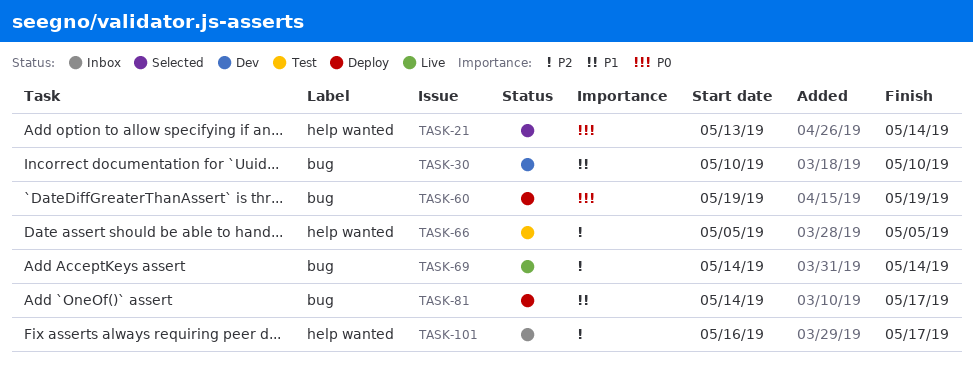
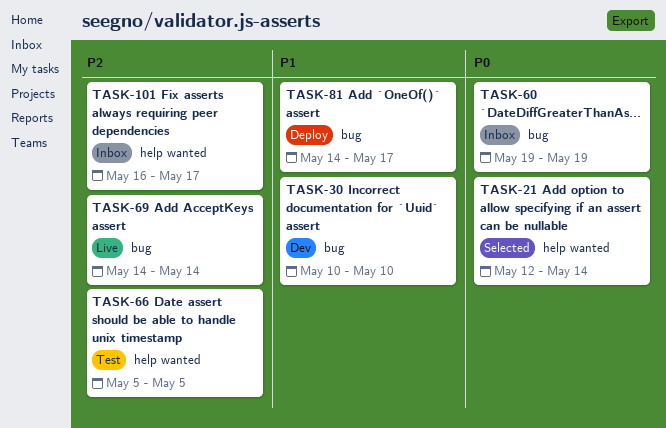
TASK-21, start: May 13 -> May 12
TASK-60, status: Deploy -> Inbox

